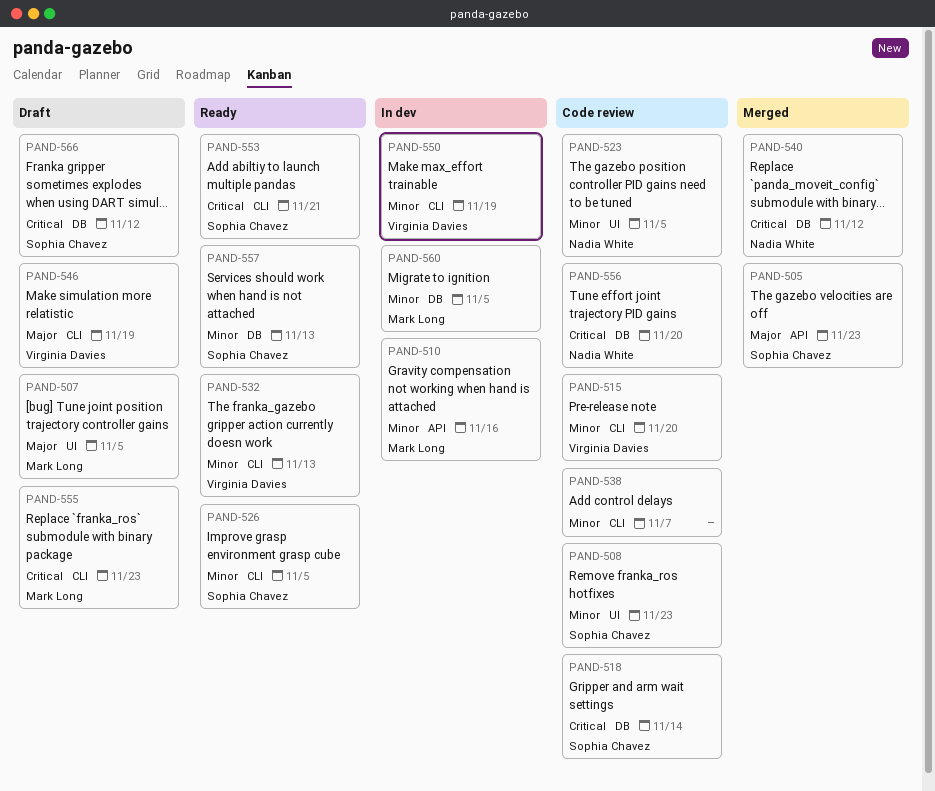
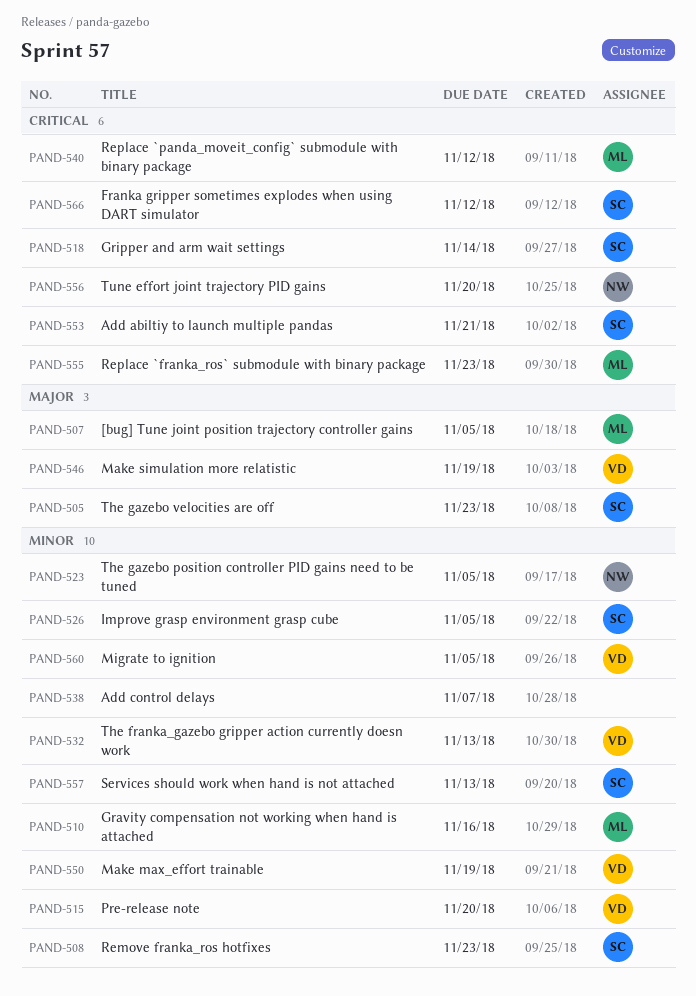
PAND-540, owner: Nadia White -> Mark Long
PAND-560, owner: Mark Long -> Virginia Davies

